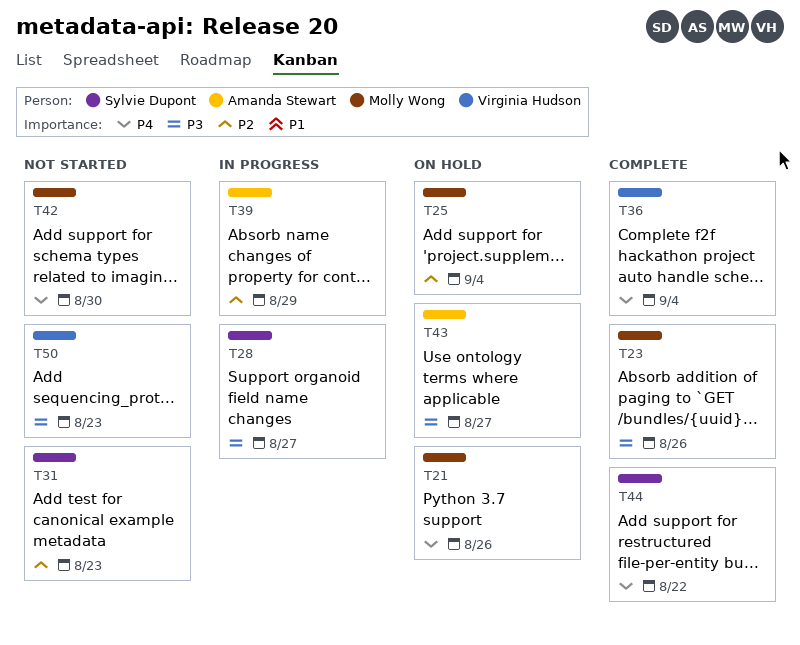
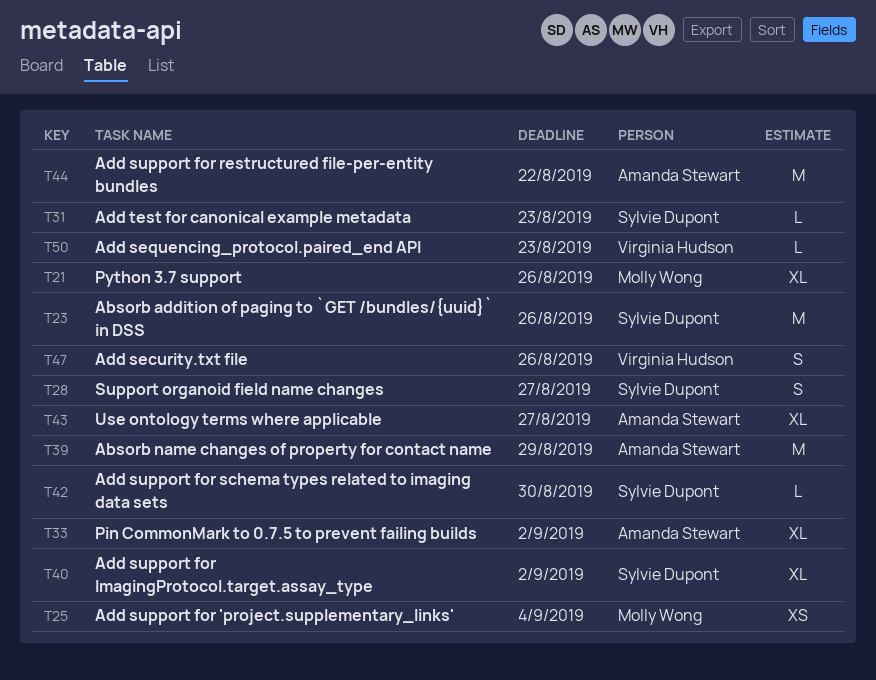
T23, owner: Molly Wong -> Sylvie Dupont
T33: none -> present
T36: present -> none
T40: none -> present
T42, owner: Molly Wong -> Sylvie Dupont
T44, owner: Sylvie Dupont -> Amanda Stewart
T47: none -> present

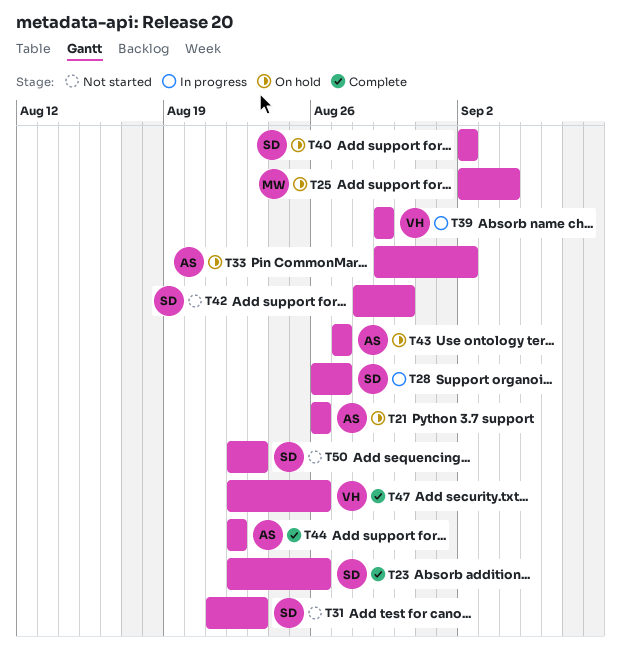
T21, owner: Molly Wong -> Amanda Stewart
T39, owner: Amanda Stewart -> Virginia Hudson
T50, owner: Virginia Hudson -> Sylvie Dupont

